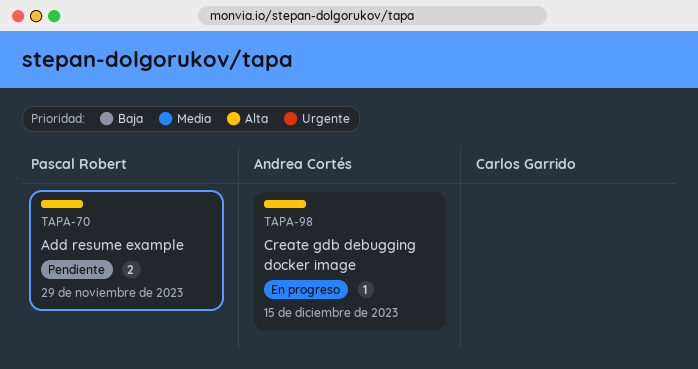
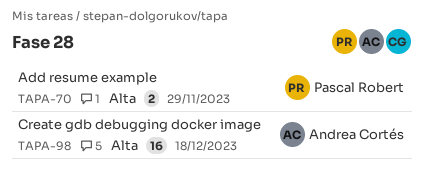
TAPA-98, estimate: 1 -> 16
TAPA-98, due: Dec 15 -> Dec 18

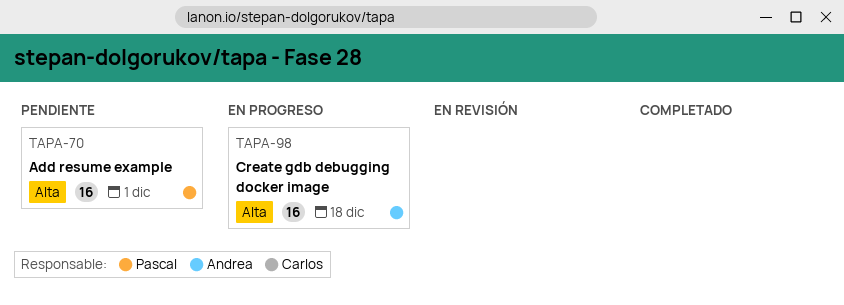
TAPA-70, estimate: 2 -> 16
TAPA-70, due: Nov 29 -> Dec 1

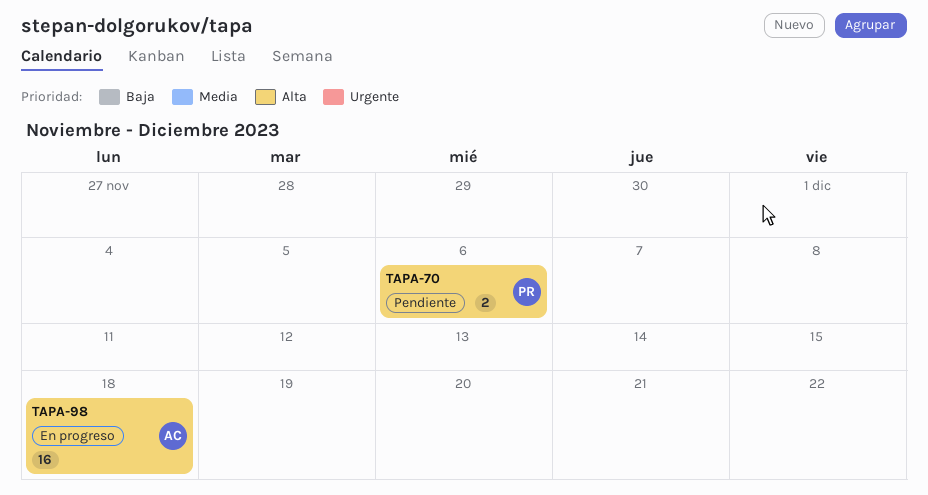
TAPA-70, estimate: 16 -> 2
TAPA-70, due: Dec 1 -> Dec 6

